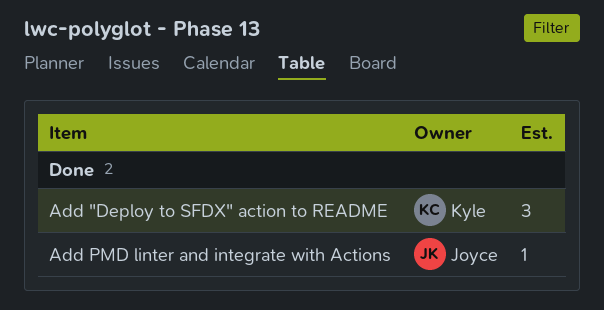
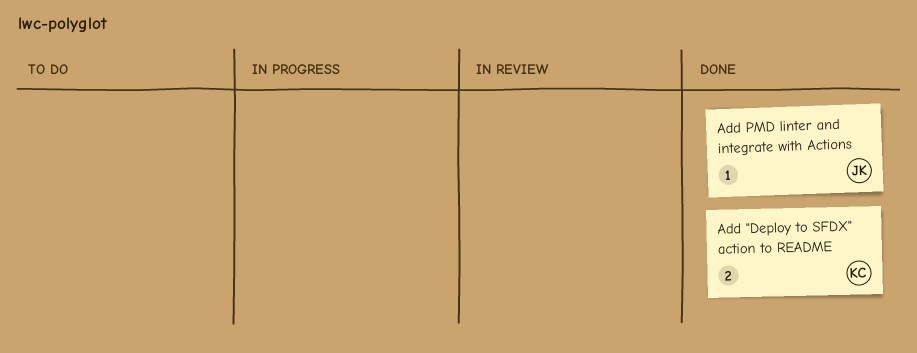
Add "Deploy to SFDX" action to README, estimate: 3 -> 2

